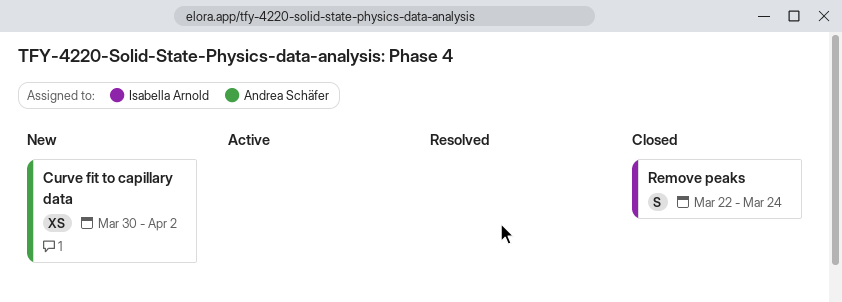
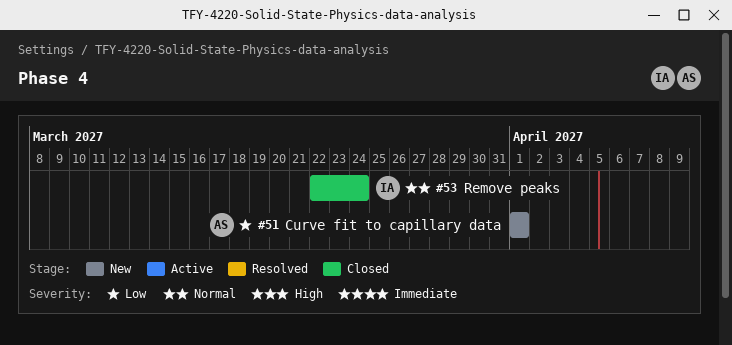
Curve fit to capillary data, start: Mar 30 -> Apr 1
Curve fit to capillary data, due: Apr 2 -> Apr 1

